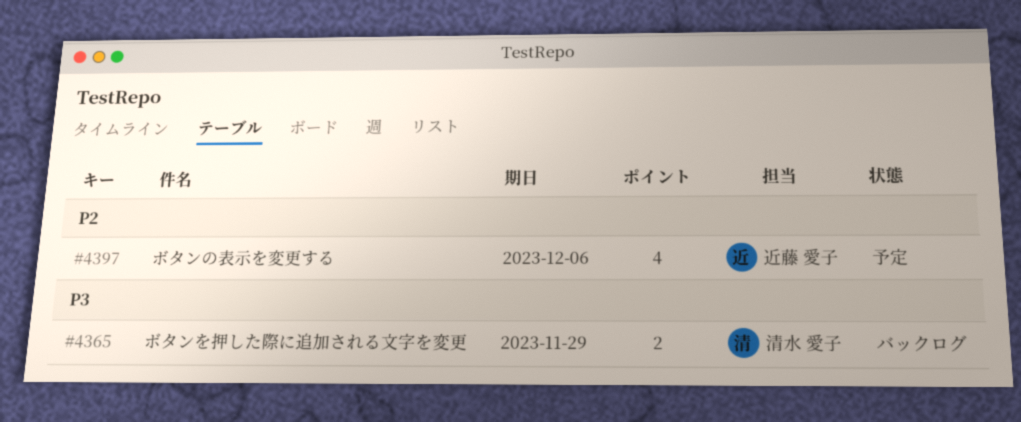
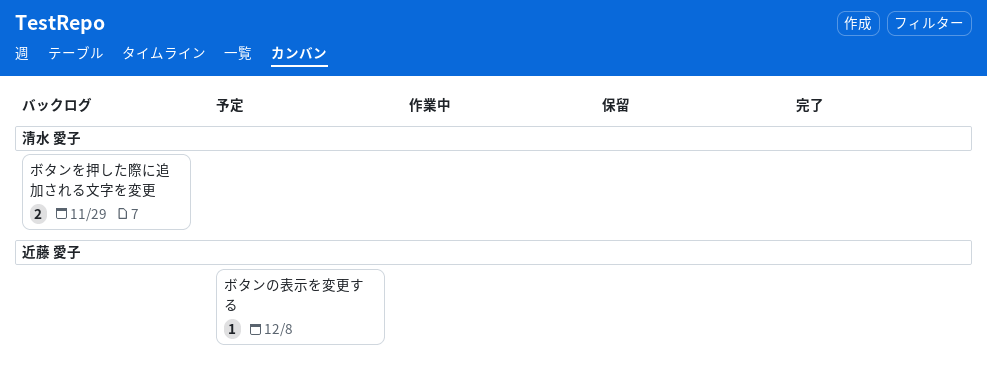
ボタンの表示を変更する, estimate: 4 -> 1
ボタンの表示を変更する, due: Dec 6 -> Dec 8

